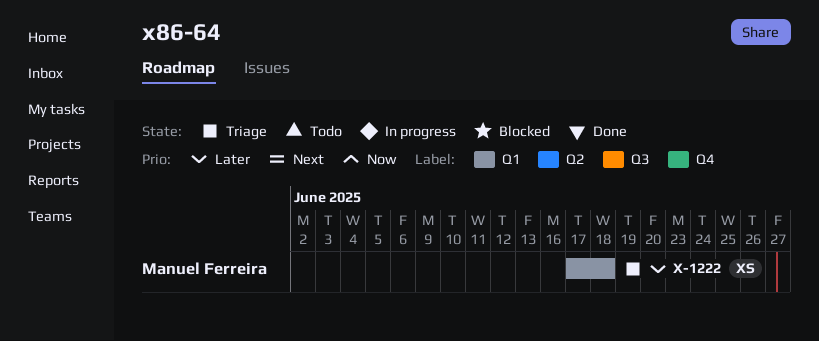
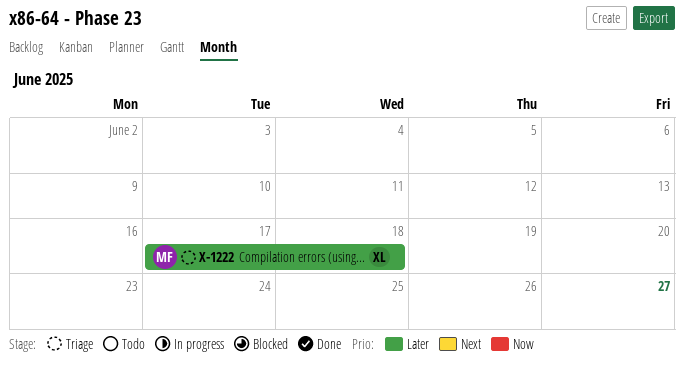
X-1222, estimate: XS -> XL

